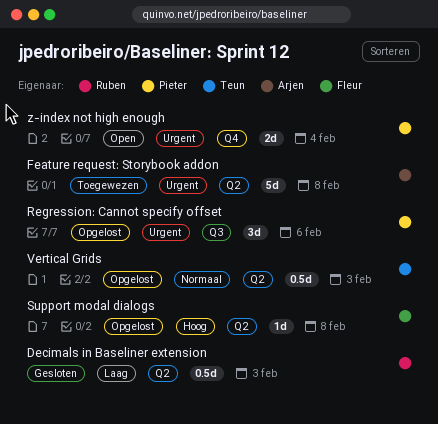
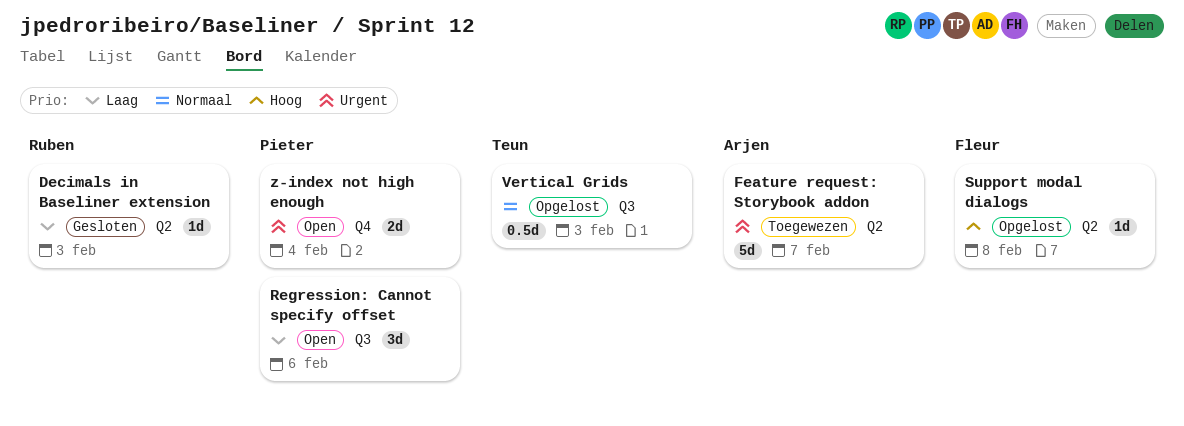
Decimals in Baseliner extension, estimate: 0.5d -> 1d
Feature request: Storybook addon, due: Feb 8 -> Feb 7
Regression: Cannot specify offset, status: Opgelost -> Open
Regression: Cannot specify offset, priority: Urgent -> Laag
Vertical Grids, label: Q2 -> Q3

